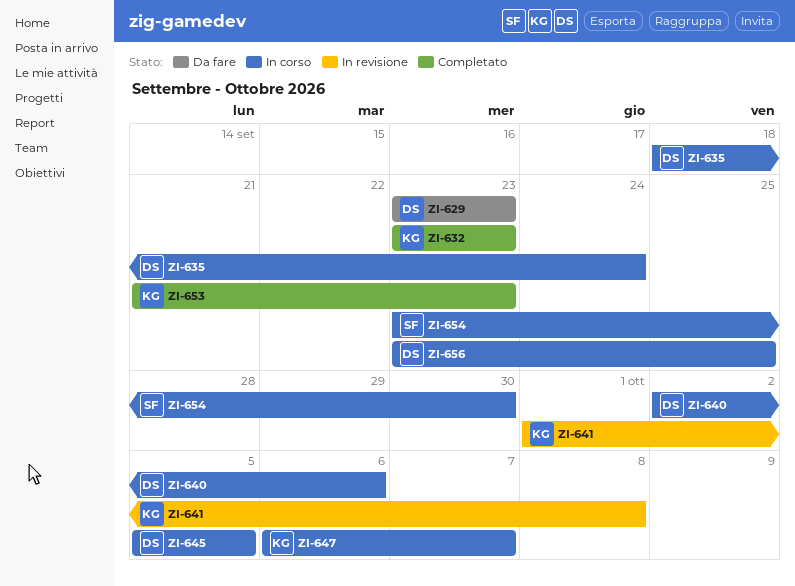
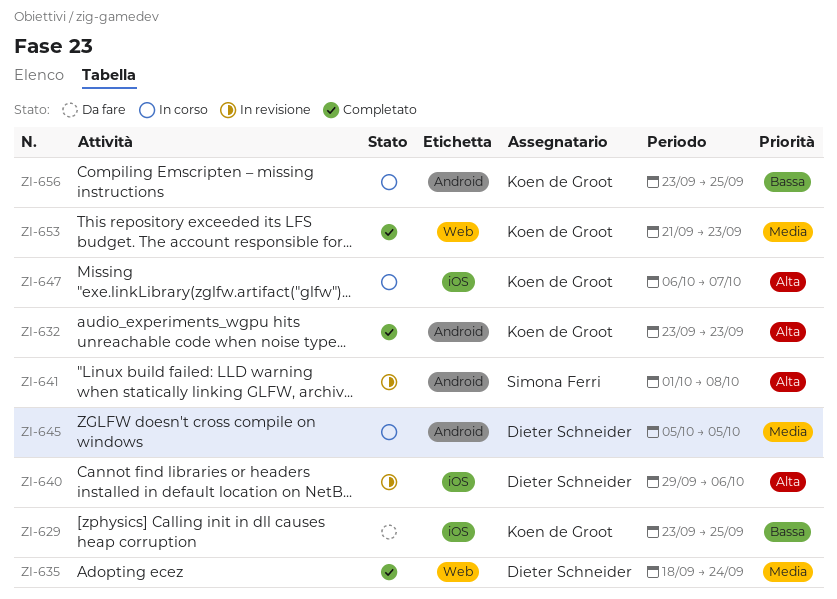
ZI-629, owner: Dieter Schneider -> Koen de Groot
ZI-629, due: Sep 23 -> Sep 25
ZI-635, status: In corso -> Completato
ZI-640, status: In corso -> In revisione
ZI-640, start: Oct 2 -> Sep 29
ZI-641, owner: Koen de Groot -> Simona Ferri
ZI-654: present -> none
ZI-656, owner: Dieter Schneider -> Koen de Groot

